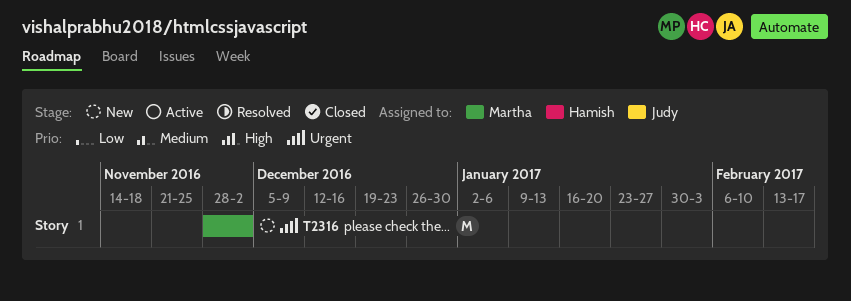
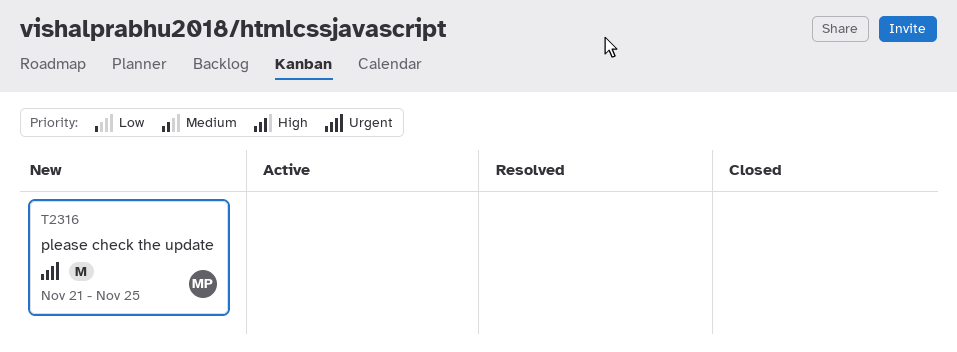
T2316, start: Nov 28 -> Nov 21
T2316, due: Dec 2 -> Nov 25

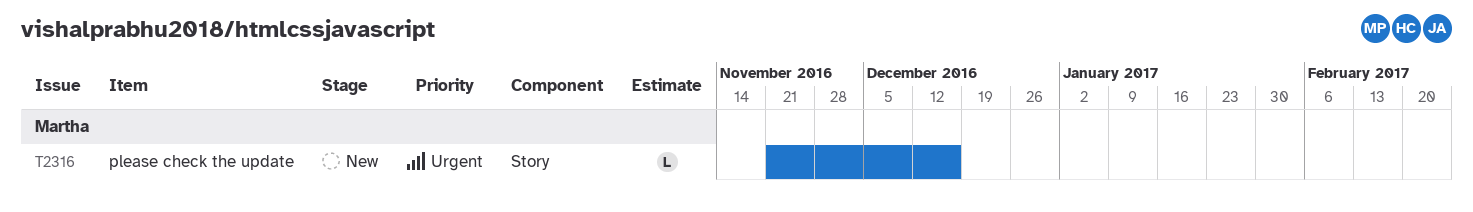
T2316, estimate: M -> L
T2316, due: Nov 25 -> Dec 16

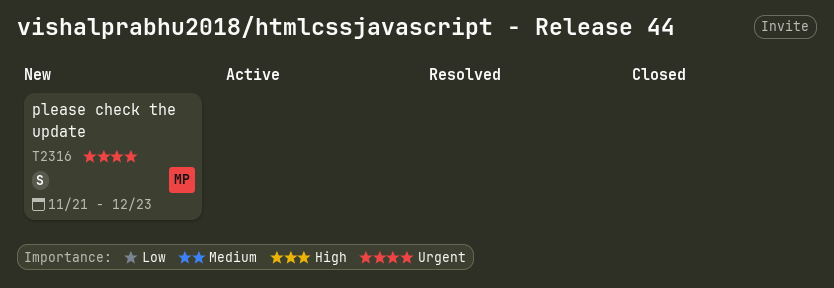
T2316, estimate: L -> S
T2316, due: Dec 16 -> Dec 23

